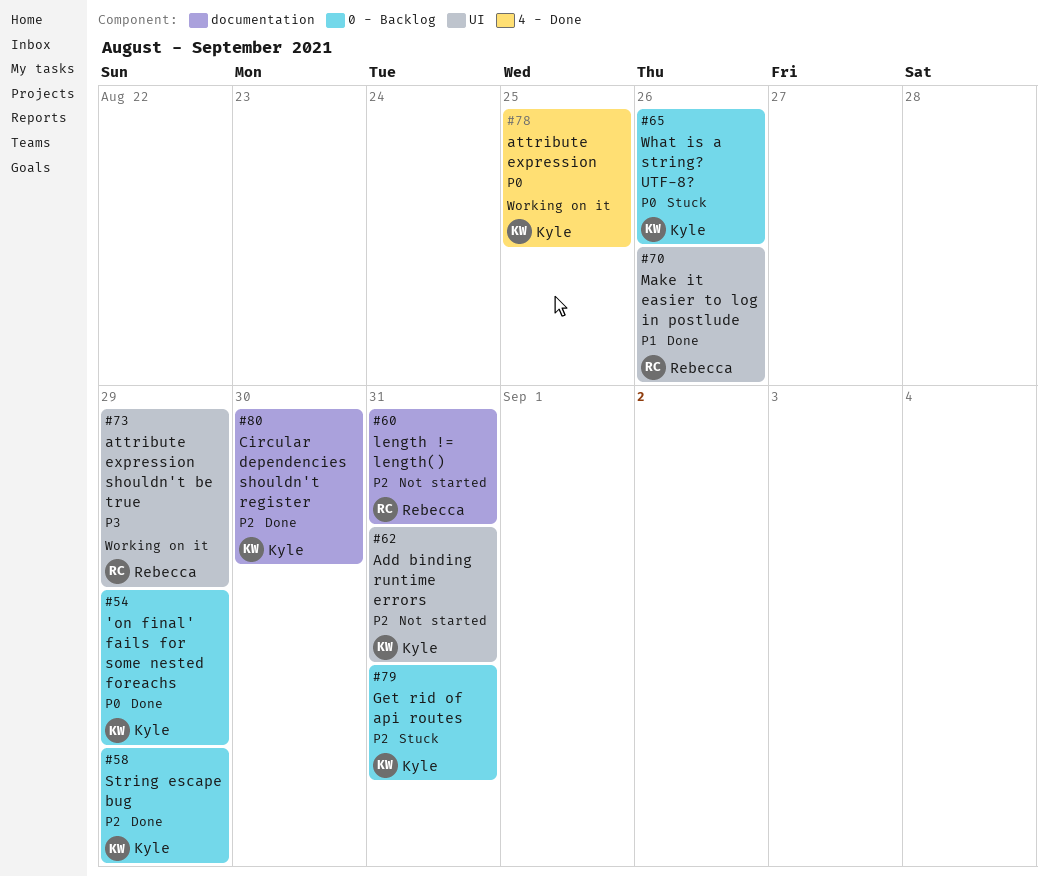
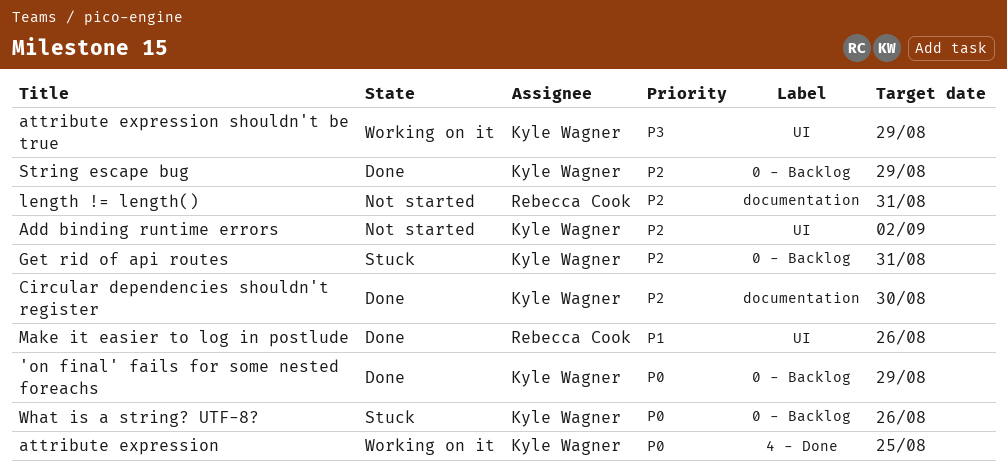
Add binding runtime errors, due: Aug 31 -> Sep 2
attribute expression shouldn't be true, owner: Rebecca Cook -> Kyle Wagner

